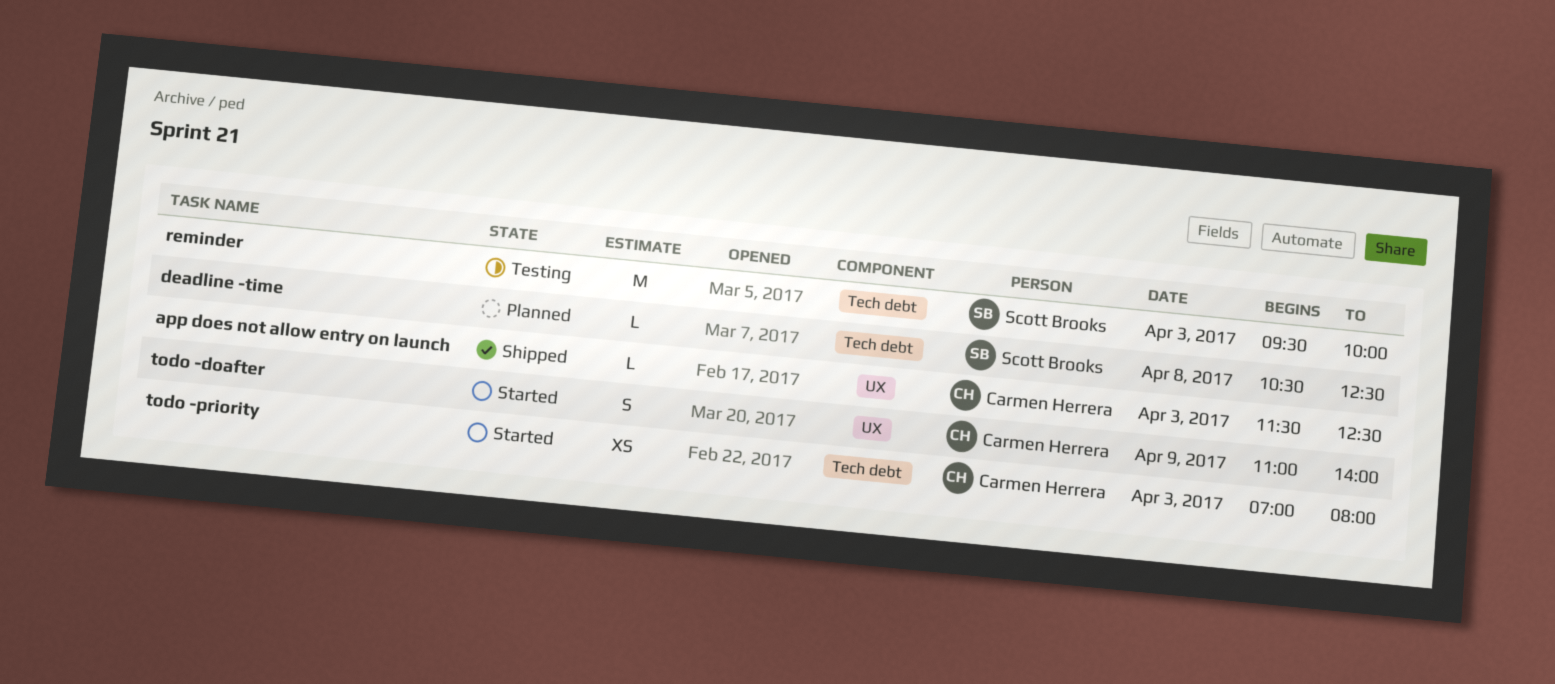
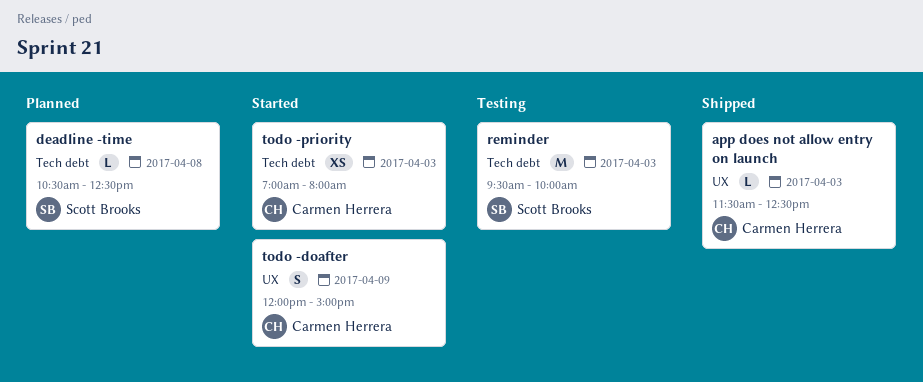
todo -doafter, begins: 11:00 -> 12:00
todo -doafter, ends: 14:00 -> 15:00

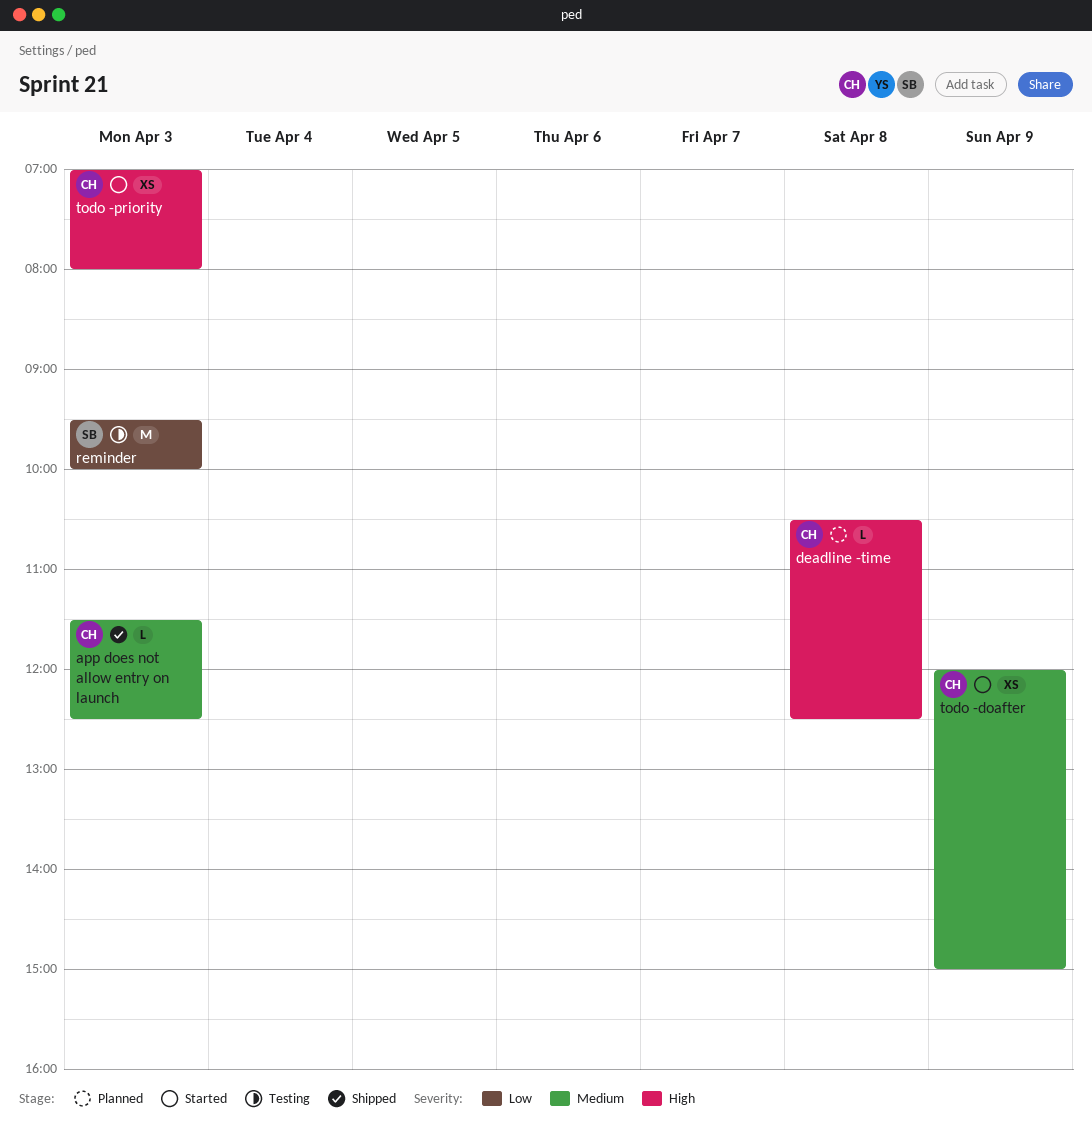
deadline -time, owner: Scott Brooks -> Carmen Herrera
todo -doafter, estimate: S -> XS

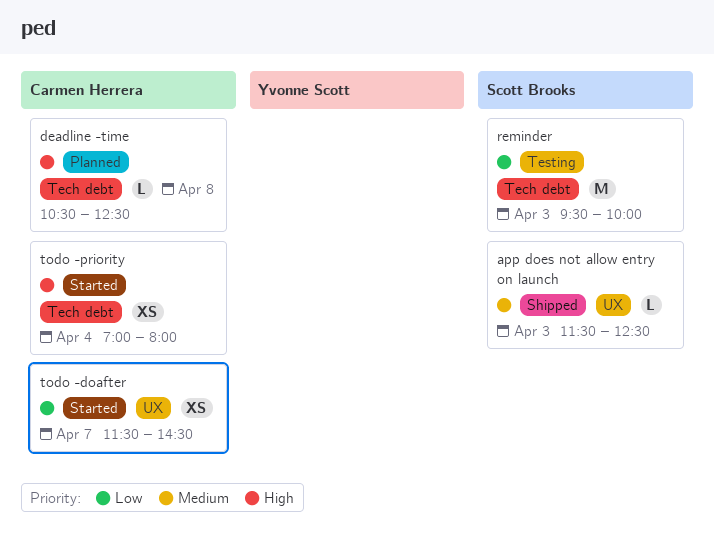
app does not allow entry on launch, owner: Carmen Herrera -> Scott Brooks
todo -doafter, priority: Medium -> Low
todo -doafter, day: Apr 9 -> Apr 7
todo -doafter, begins: 12:00 -> 11:30
todo -doafter, ends: 15:00 -> 14:30
todo -priority, day: Apr 3 -> Apr 4

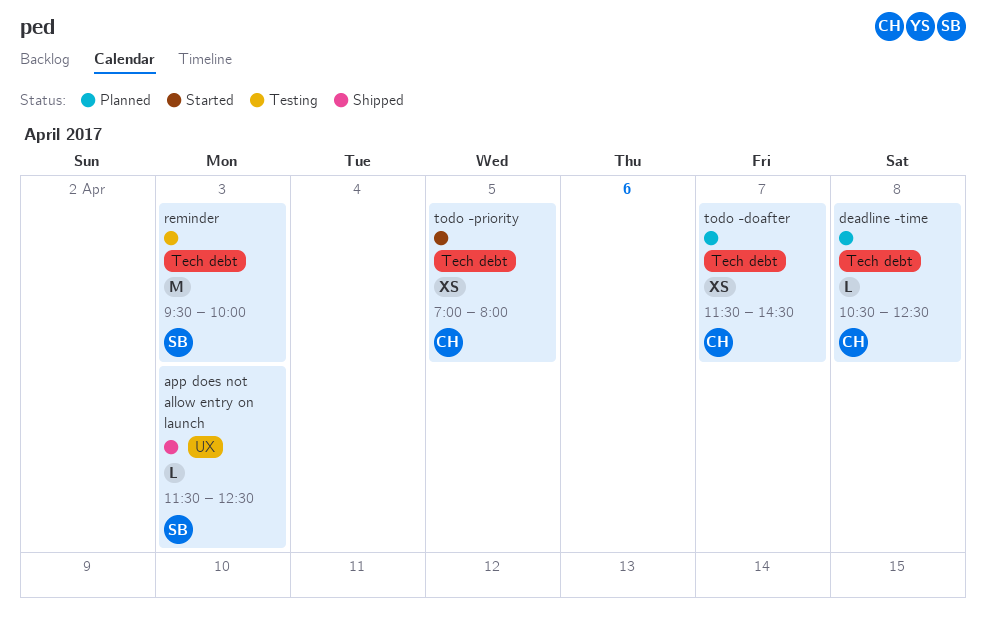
todo -doafter, status: Started -> Planned
todo -doafter, label: UX -> Tech debt
todo -priority, day: Apr 4 -> Apr 5

